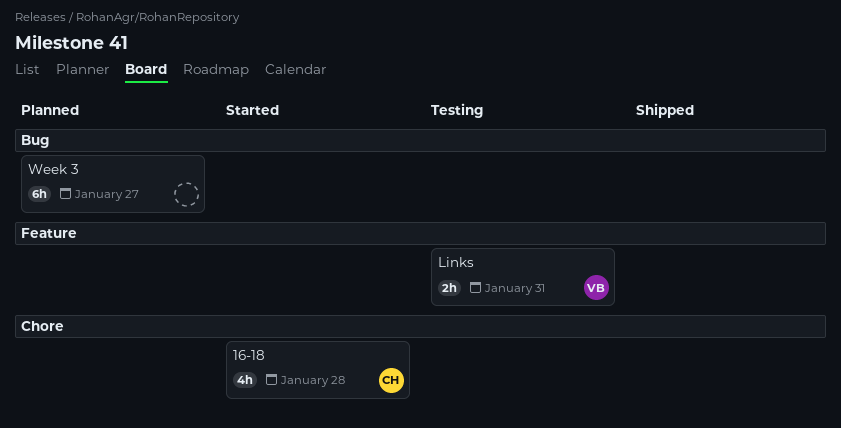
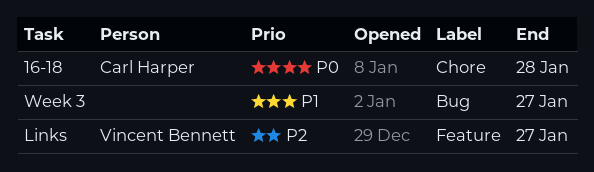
Links, due: Jan 31 -> Jan 27

